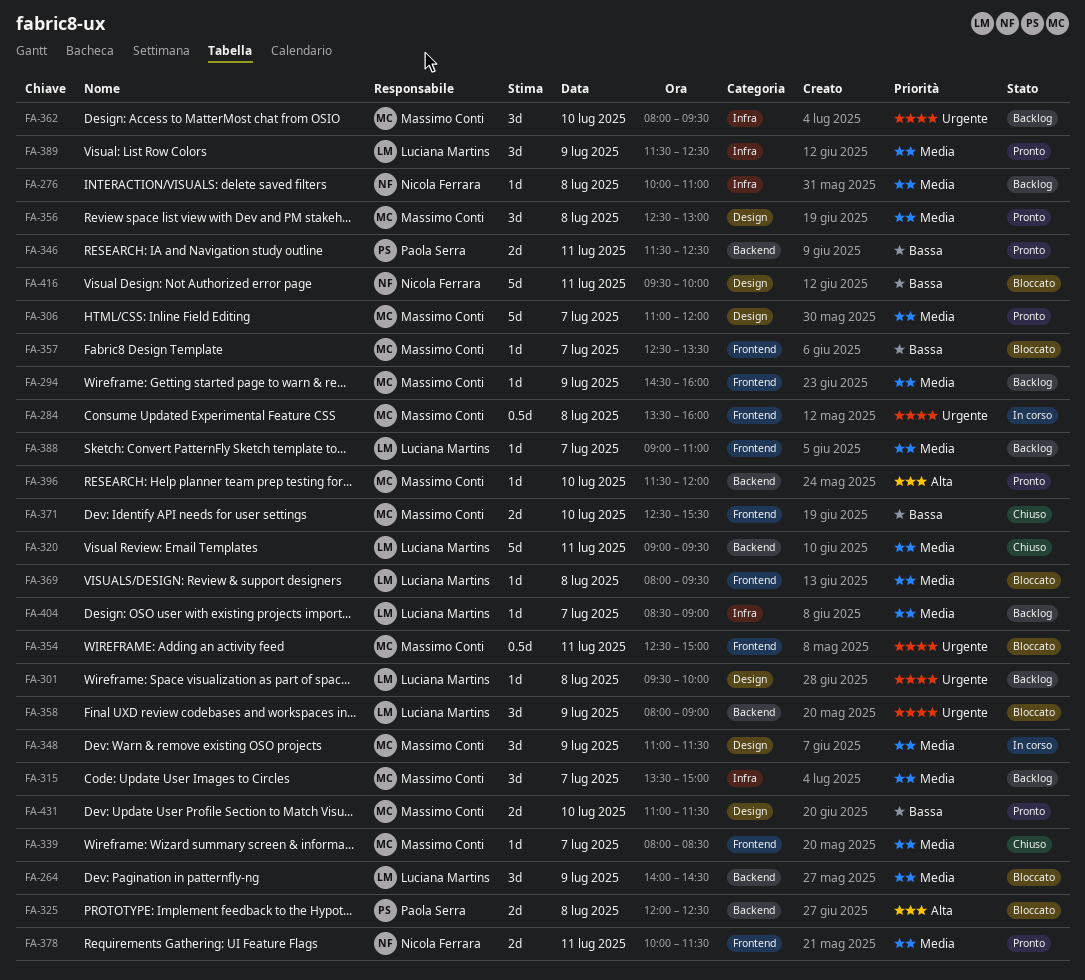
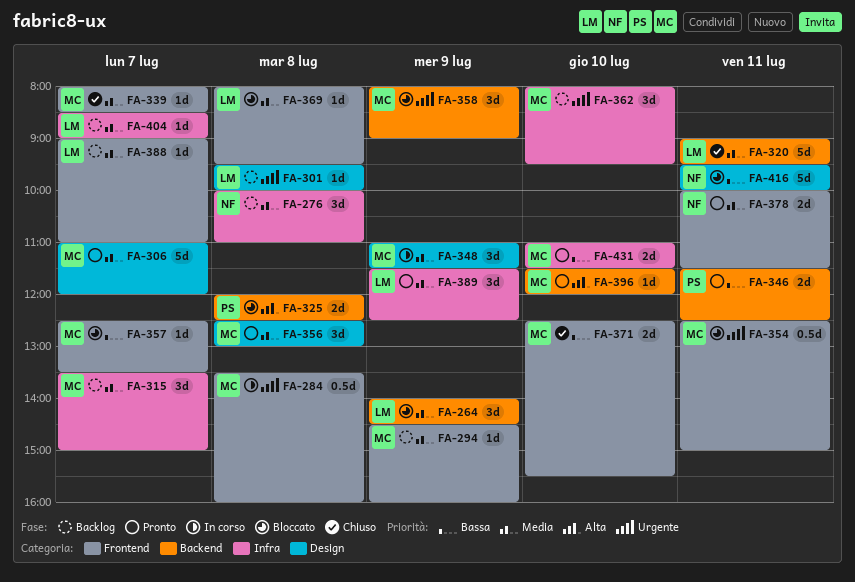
FA-276, estimate: 1d -> 3d
FA-358, owner: Luciana Martins -> Massimo Conti
FA-431, label: Design -> Infra

